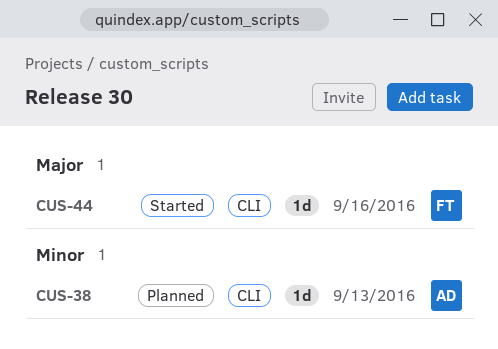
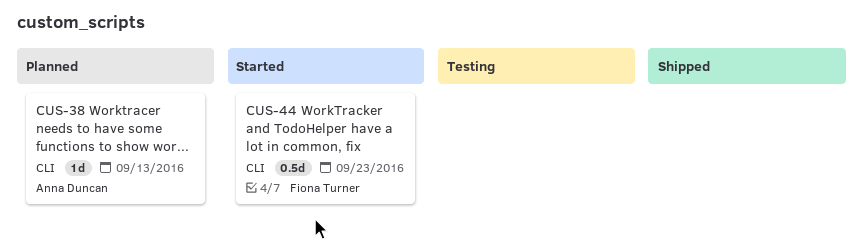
CUS-44, estimate: 1d -> 0.5d
CUS-44, due: Sep 16 -> Sep 23

